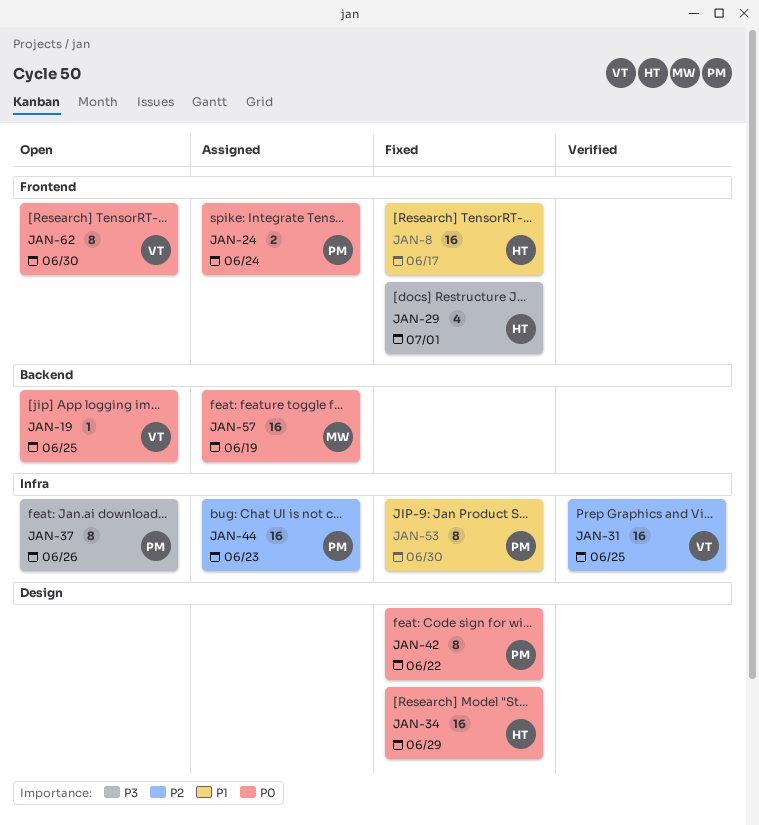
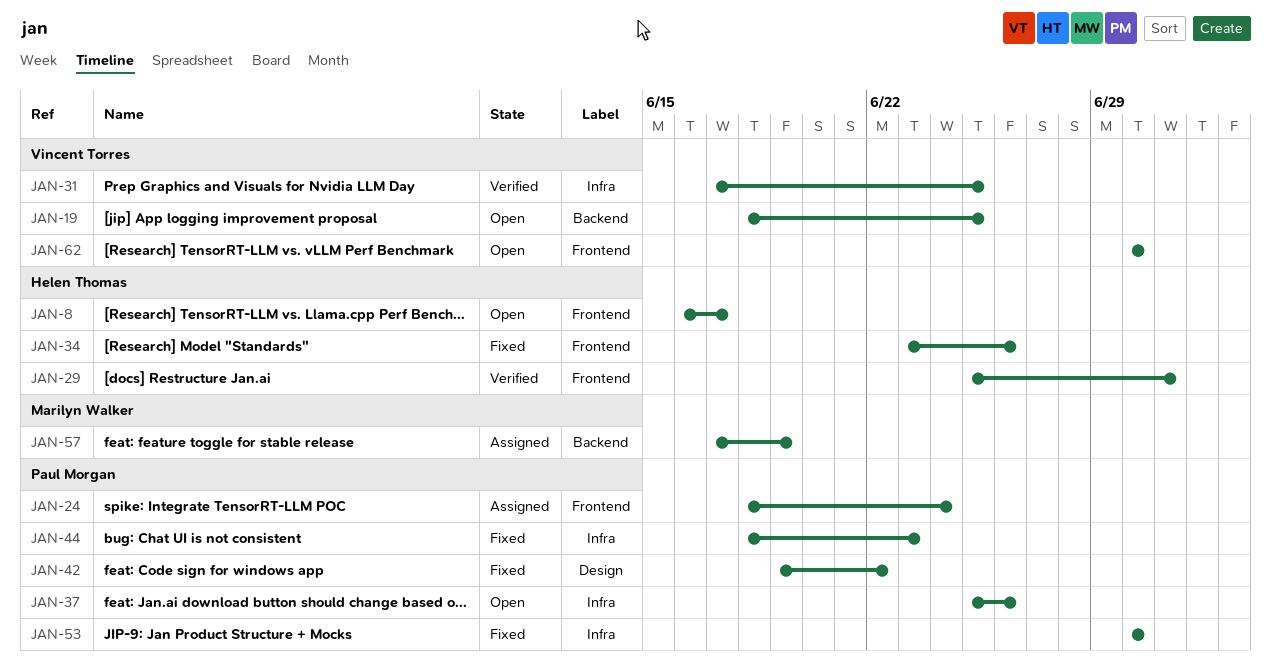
JAN-8, status: Fixed -> Open
JAN-29, status: Fixed -> Verified
JAN-34, label: Design -> Frontend
JAN-34, due: Jun 29 -> Jun 26
JAN-44, status: Assigned -> Fixed

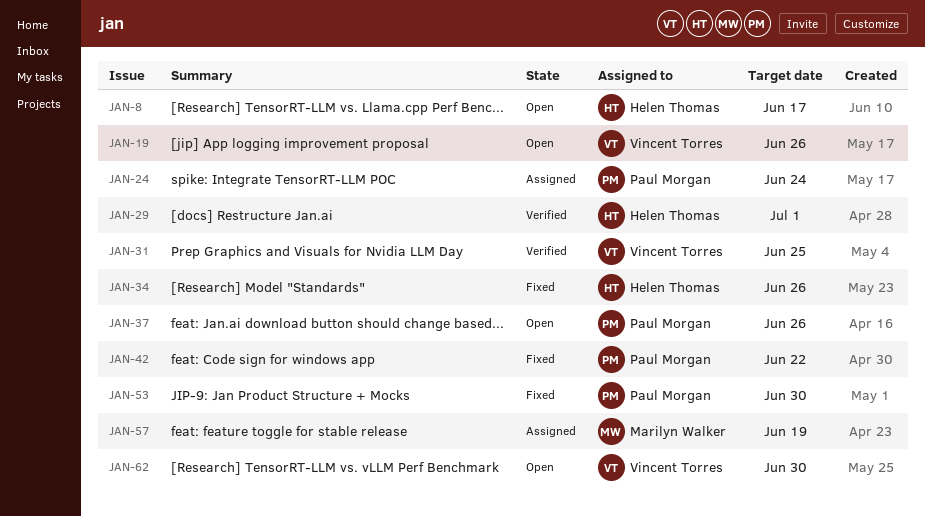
JAN-19, due: Jun 25 -> Jun 26
JAN-44: present -> none

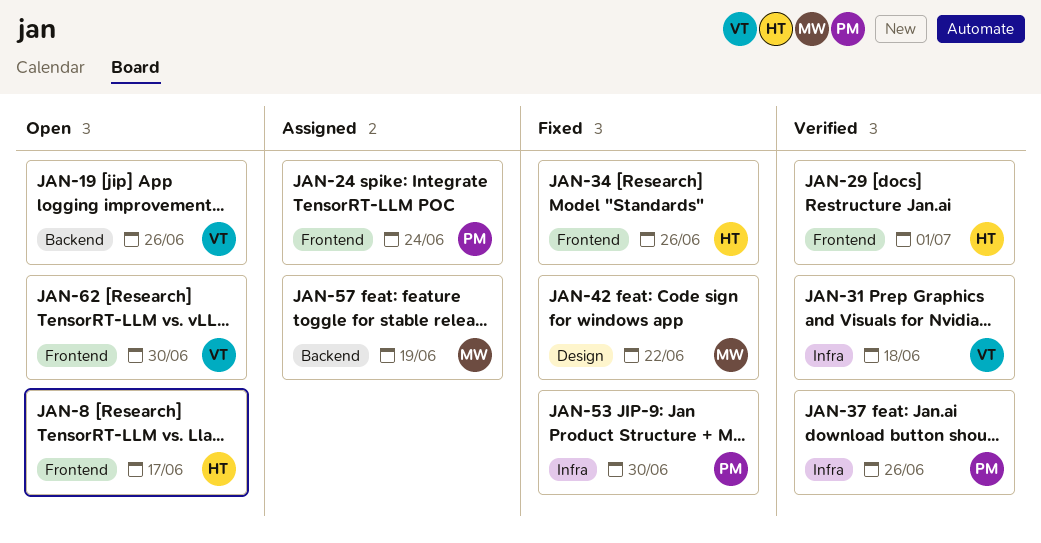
JAN-31, due: Jun 25 -> Jun 18
JAN-37, status: Open -> Verified
JAN-42, owner: Paul Morgan -> Marilyn Walker

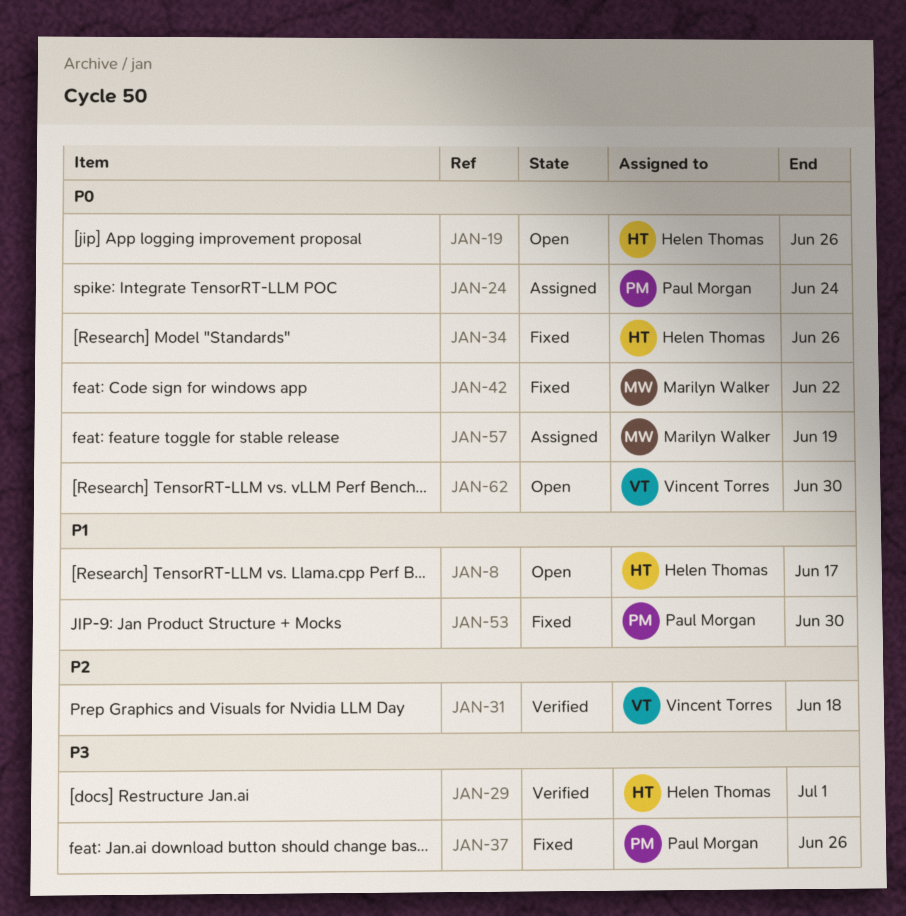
JAN-19, owner: Vincent Torres -> Helen Thomas
JAN-37, status: Verified -> Fixed

